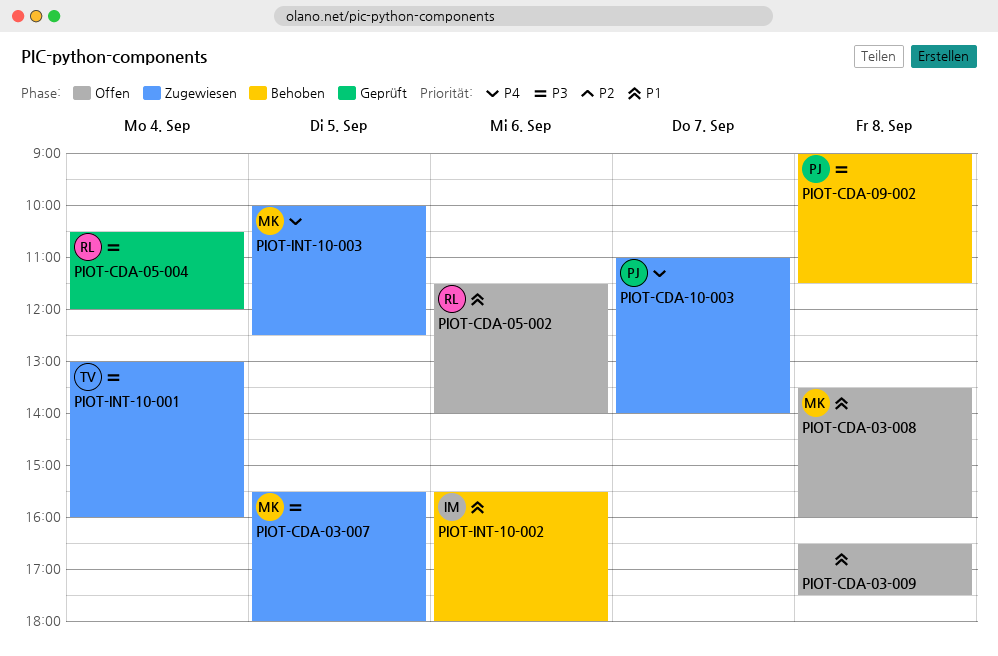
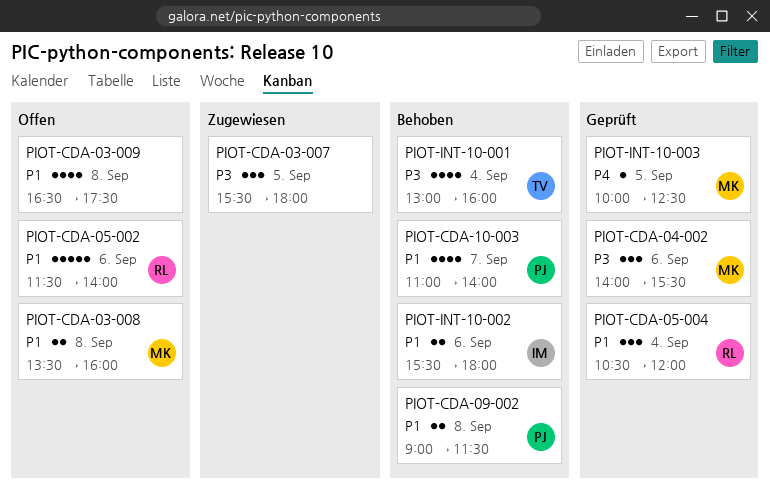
PIOT-CDA-03-007, owner: MK -> none
PIOT-CDA-04-002: none -> present
PIOT-CDA-05-004, priority: P3 -> P1
PIOT-CDA-09-002, priority: P3 -> P1
PIOT-CDA-10-003, status: Zugewiesen -> Behoben
PIOT-CDA-10-003, priority: P4 -> P1
PIOT-INT-10-001, status: Zugewiesen -> Behoben
PIOT-INT-10-003, status: Zugewiesen -> Geprüft

